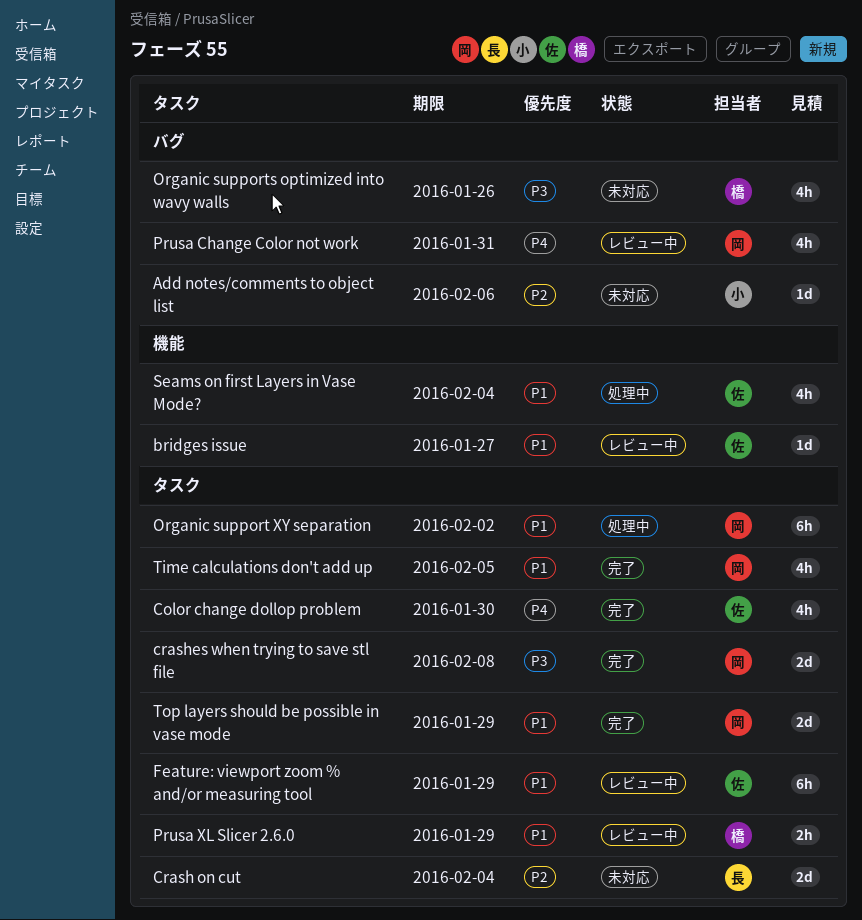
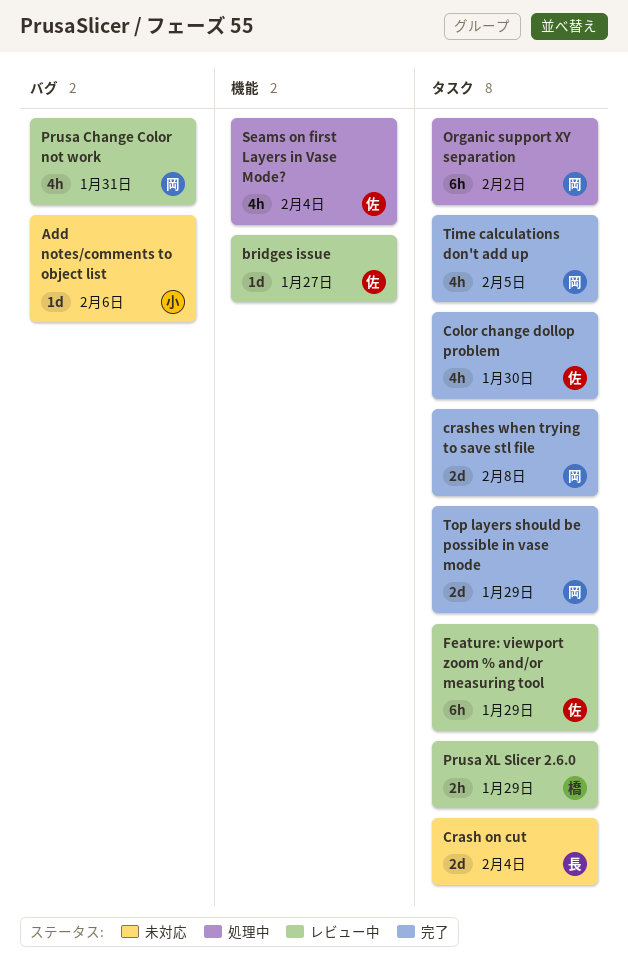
Organic supports optimized into wavy walls: present -> none

